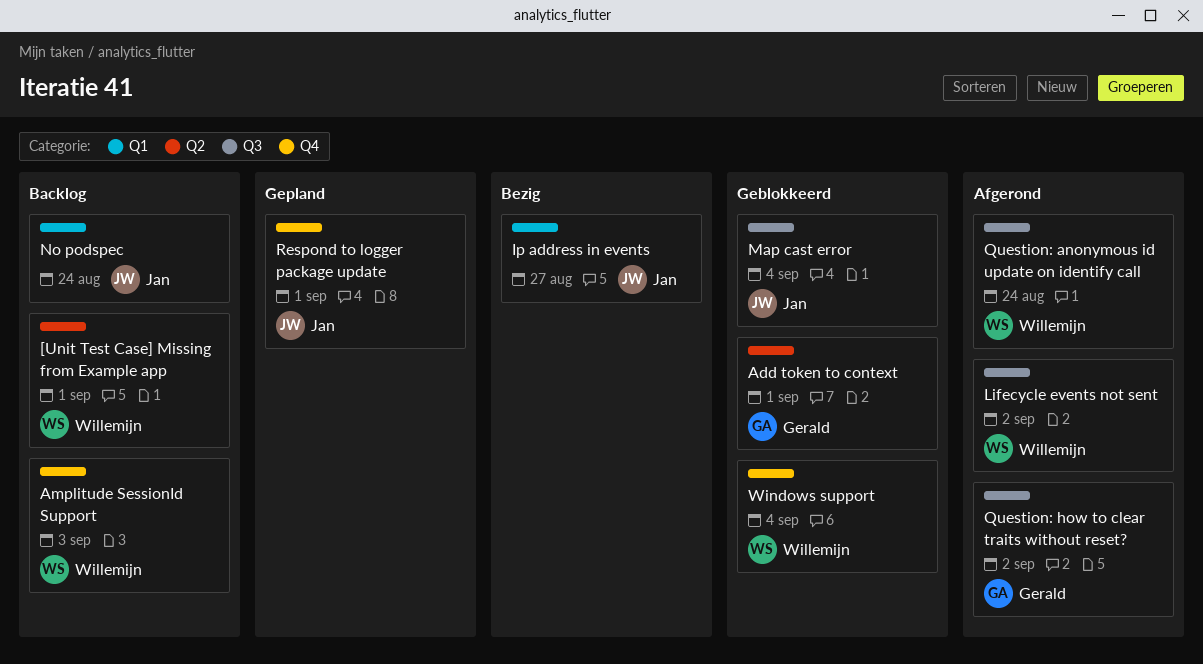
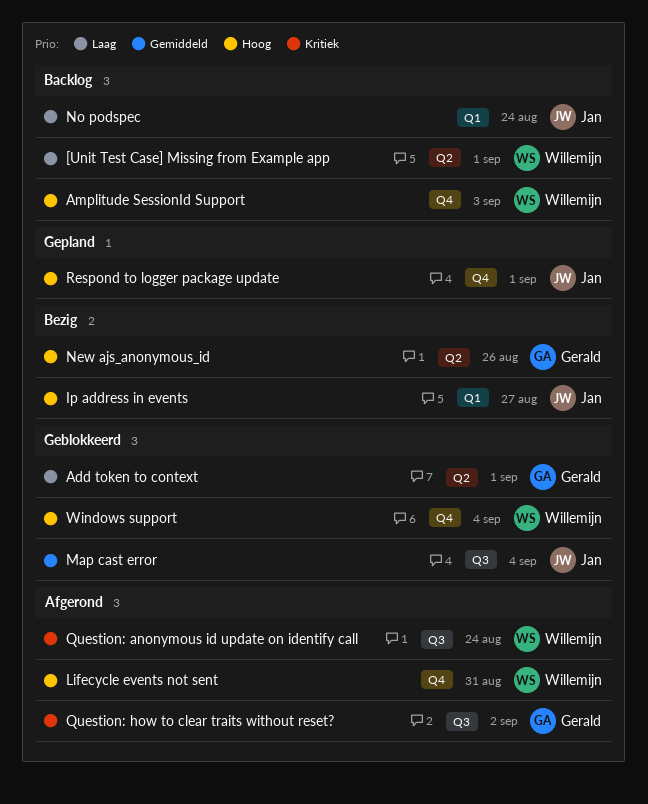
Lifecycle events not sent, label: Q3 -> Q4
Lifecycle events not sent, due: Sep 2 -> Aug 31
New ajs_anonymous_id: none -> present

